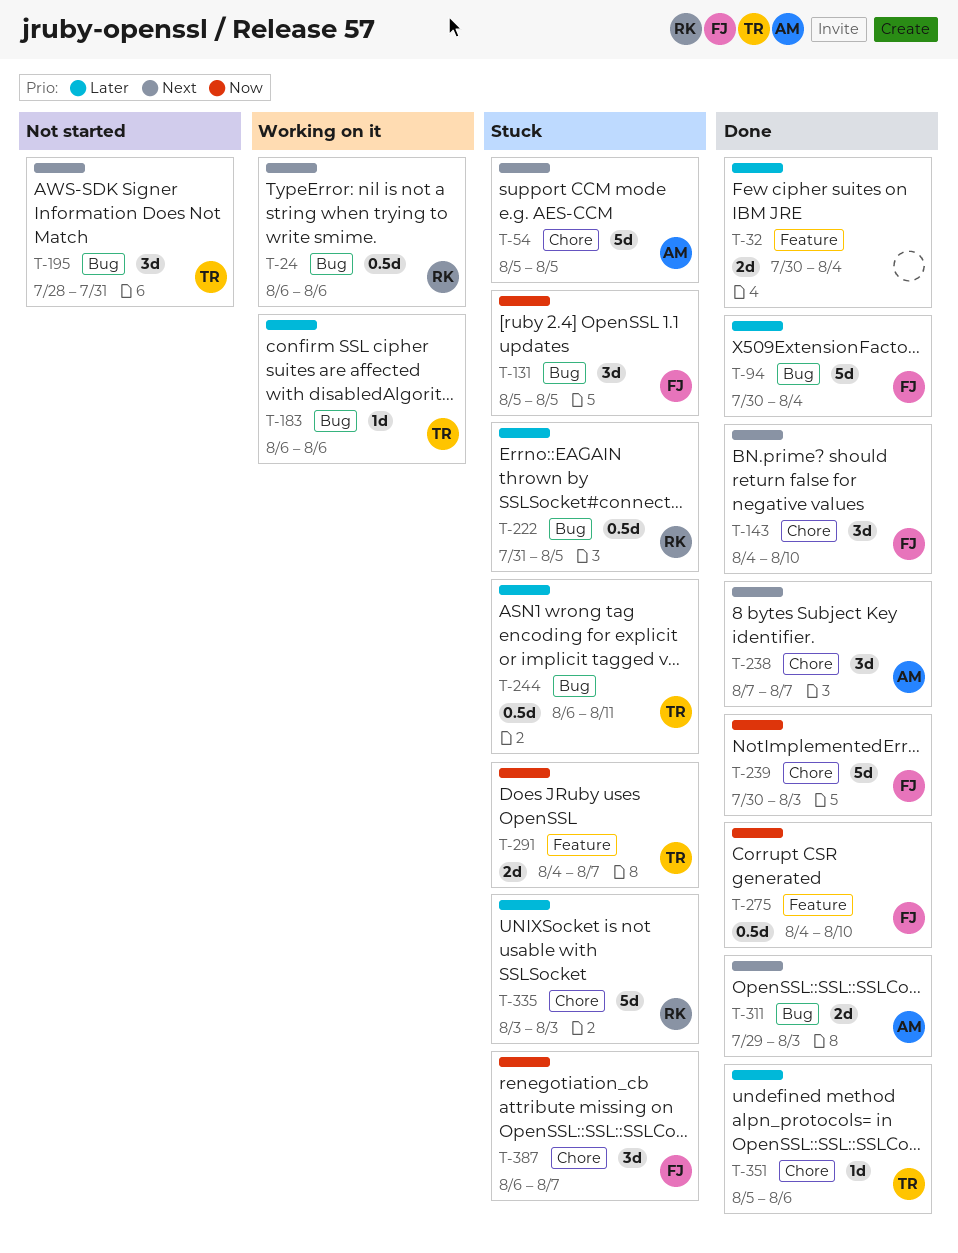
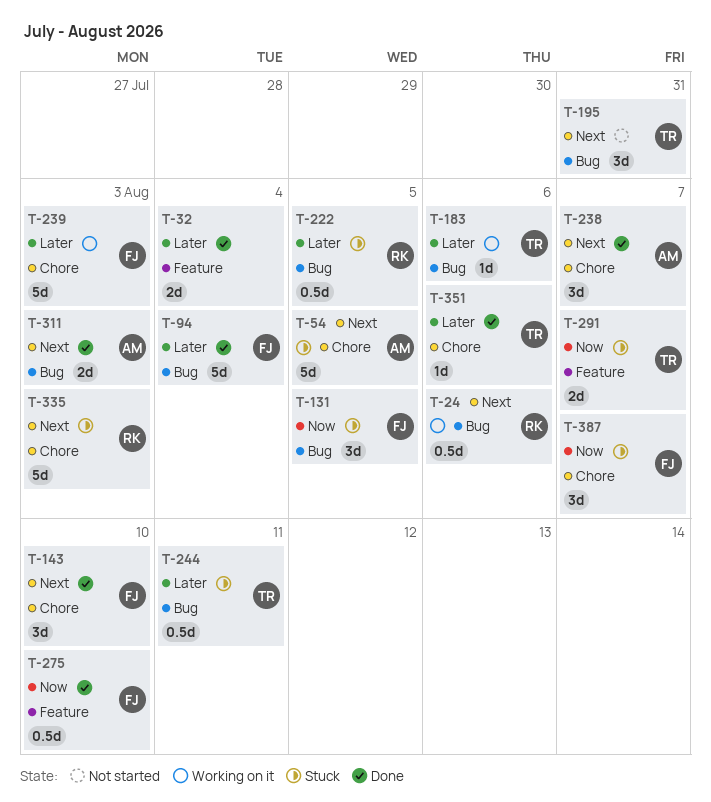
T-239, status: Done -> Working on it
T-239, priority: Now -> Later
T-335, priority: Later -> Next

